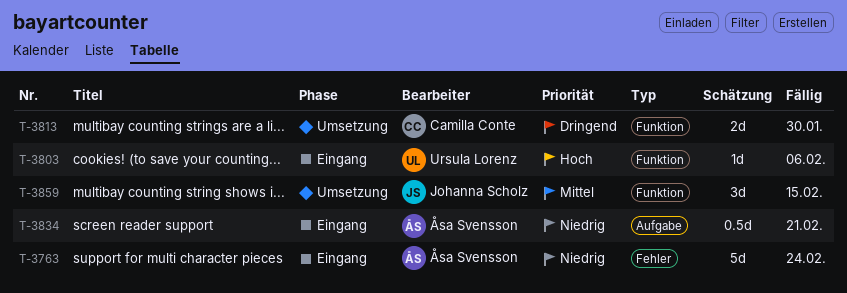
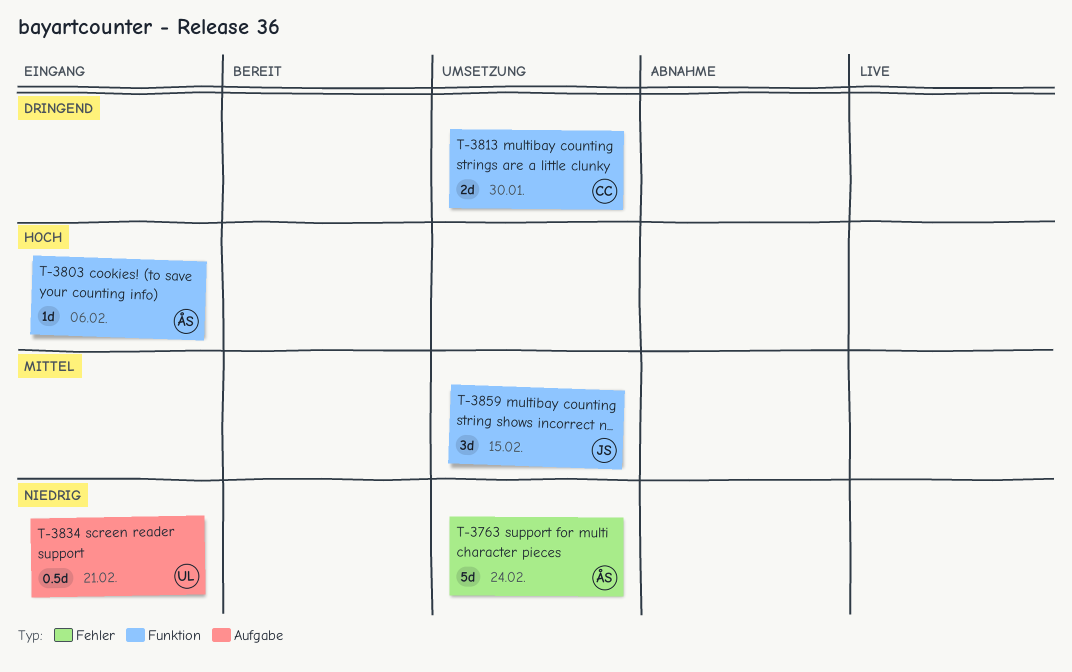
T-3763, status: Eingang -> Umsetzung
T-3803, owner: Ursula Lorenz -> Åsa Svensson
T-3834, owner: Åsa Svensson -> Ursula Lorenz

